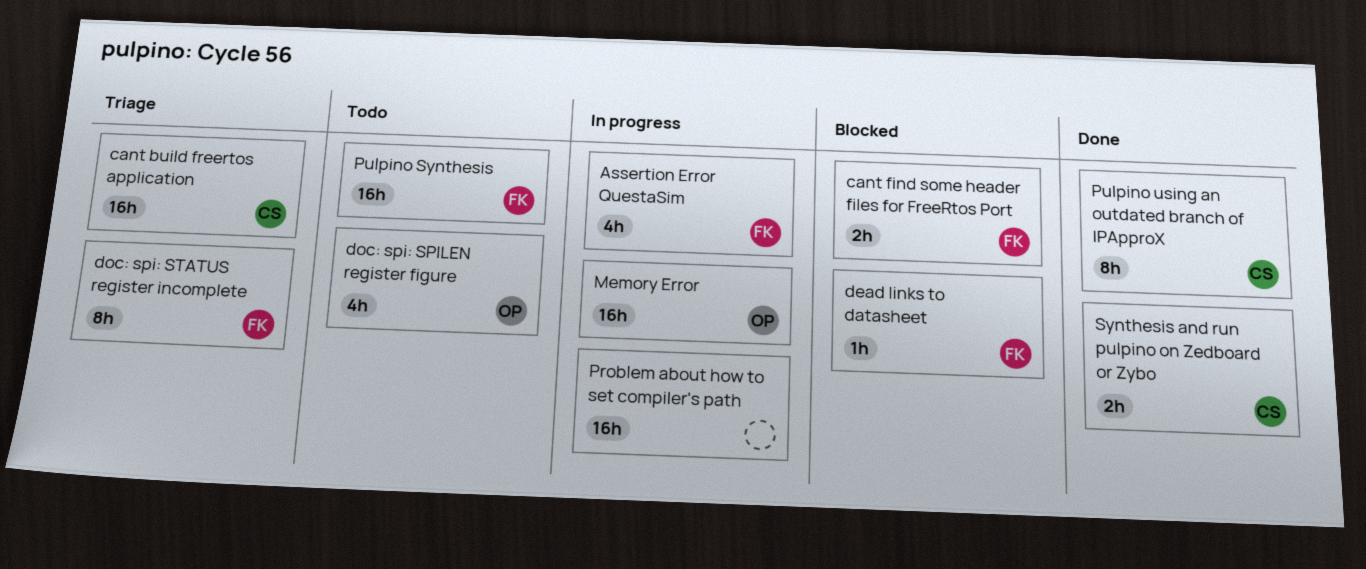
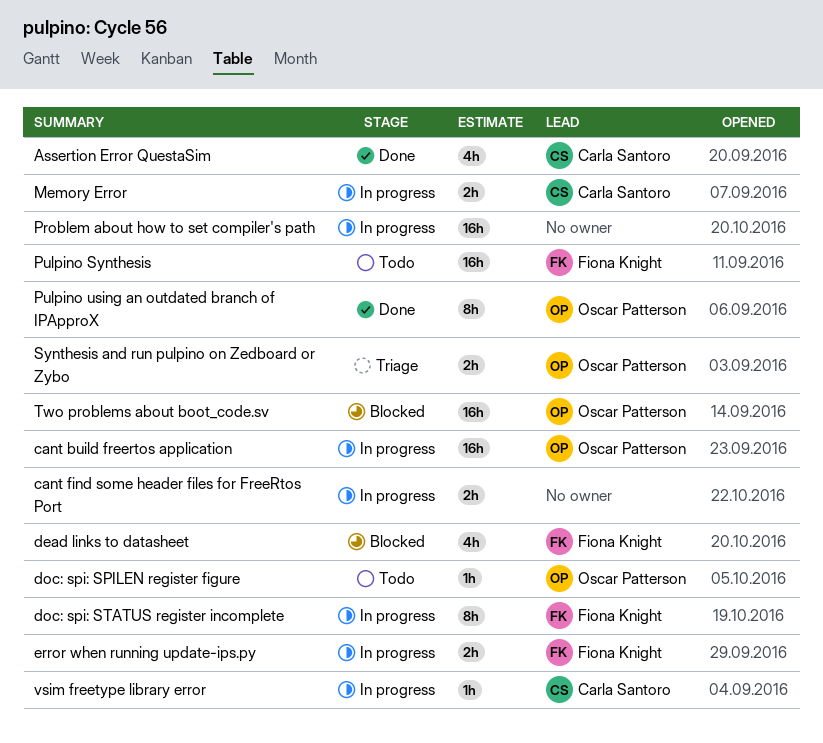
Assertion Error QuestaSim, status: In progress -> Done
Assertion Error QuestaSim, owner: Fiona Knight -> Carla Santoro
cant build freertos application, status: Triage -> In progress
cant build freertos application, owner: Carla Santoro -> Oscar Patterson
cant find some header files for FreeRtos Port, status: Blocked -> In progress
cant find some header files for FreeRtos Port, owner: Fiona Knight -> none
dead links to datasheet, estimate: 1h -> 4h
doc: spi: SPILEN register figure, estimate: 4h -> 1h
doc: spi: STATUS register incomplete, status: Triage -> In progress
error when running update-ips.py: none -> present
Memory Error, owner: Oscar Patterson -> Carla Santoro
Memory Error, estimate: 16h -> 2h
Pulpino using an outdated branch of IPApproX, owner: Carla Santoro -> Oscar Patterson
Synthesis and run pulpino on Zedboard or Zybo, status: Done -> Triage
Synthesis and run pulpino on Zedboard or Zybo, owner: Carla Santoro -> Oscar Patterson
Two problems about boot_code.sv: none -> present
vsim freetype library error: none -> present

